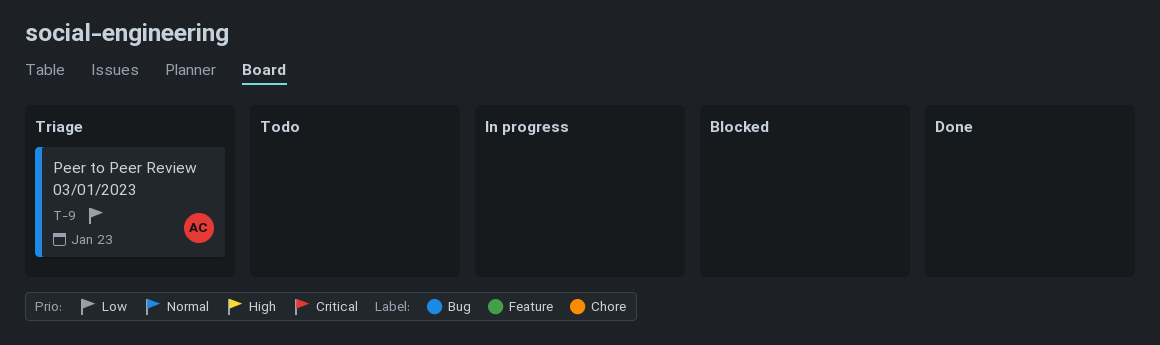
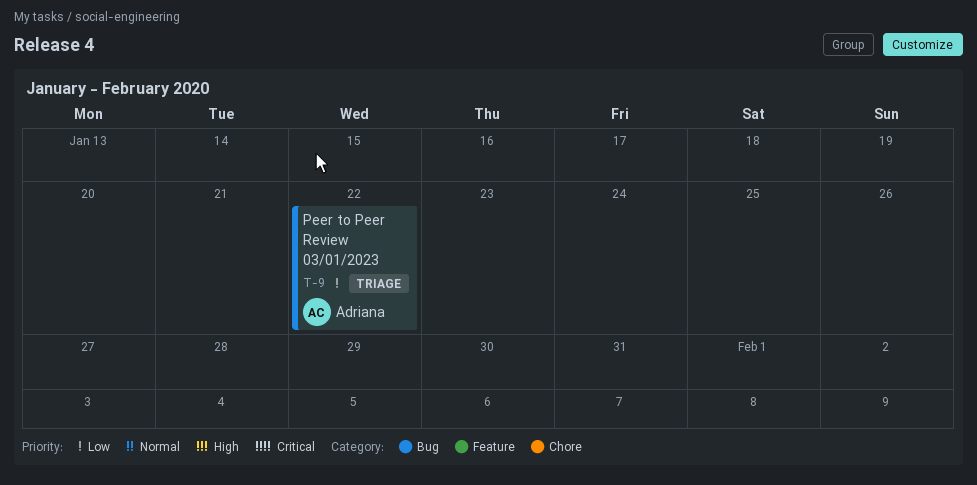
T-9, due: Jan 23 -> Jan 22

